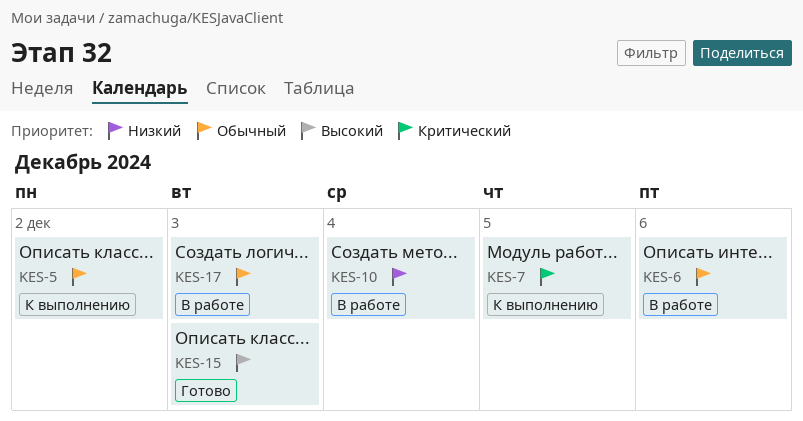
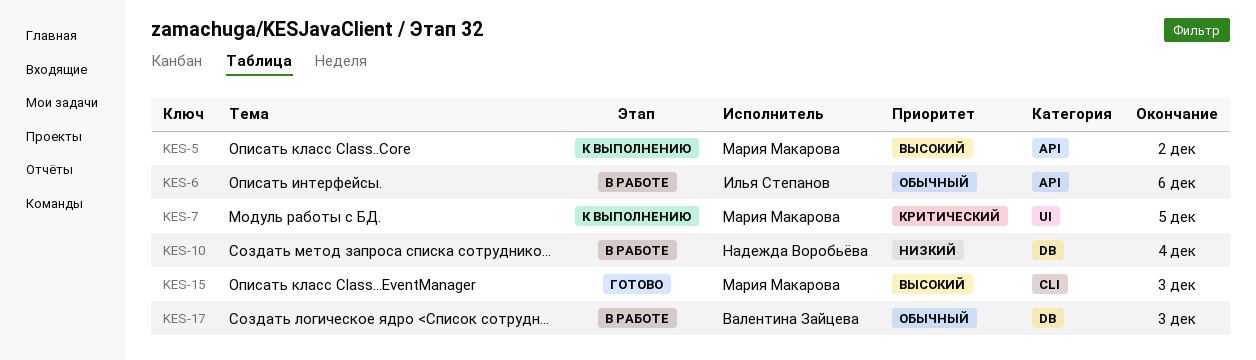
KES-5, priority: Обычный -> Высокий

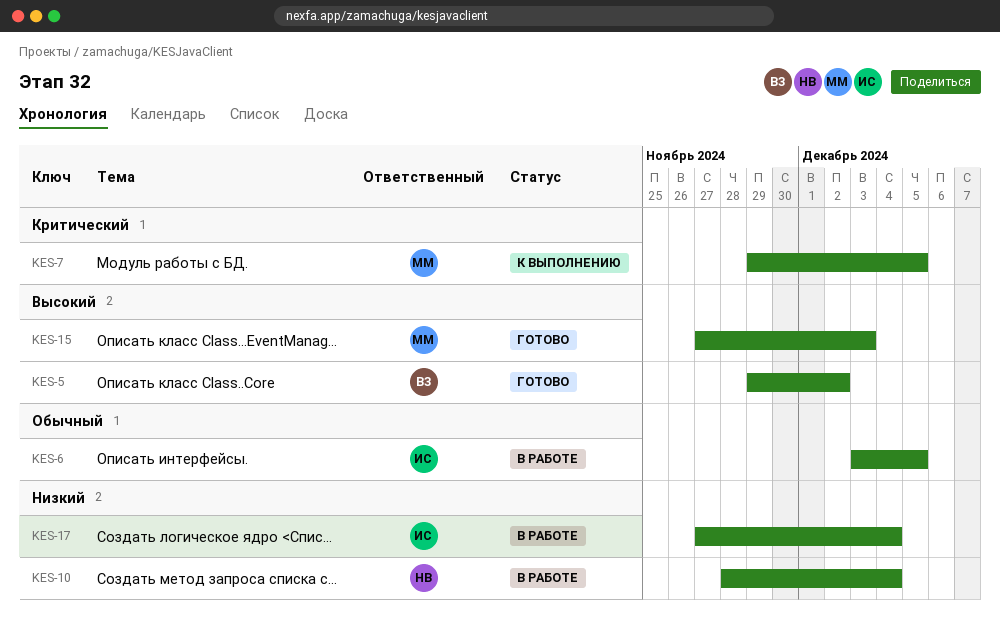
KES-5, status: К выполнению -> Готово
KES-5, owner: Мария Макарова -> Валентина Зайцева
KES-6, due: Dec 6 -> Dec 5
KES-17, owner: Валентина Зайцева -> Илья Степанов
KES-17, priority: Обычный -> Низкий
KES-17, due: Dec 3 -> Dec 4

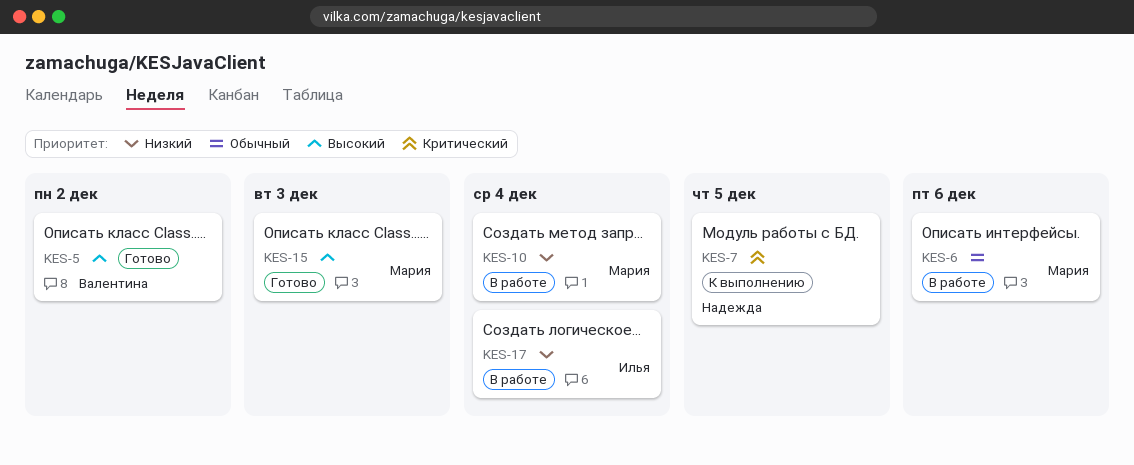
KES-6, owner: Илья -> Мария
KES-6, due: Dec 5 -> Dec 6
KES-7, owner: Мария -> Надежда
KES-10, owner: Надежда -> Мария

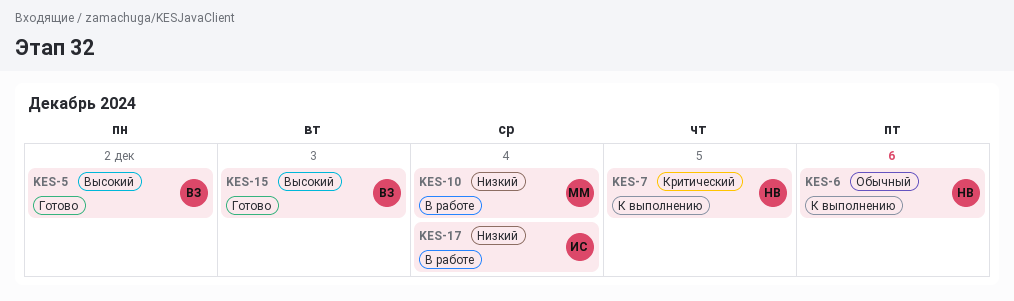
KES-6, status: В работе -> К выполнению
KES-6, owner: Мария -> Надежда
KES-15, owner: Мария -> Валентина

